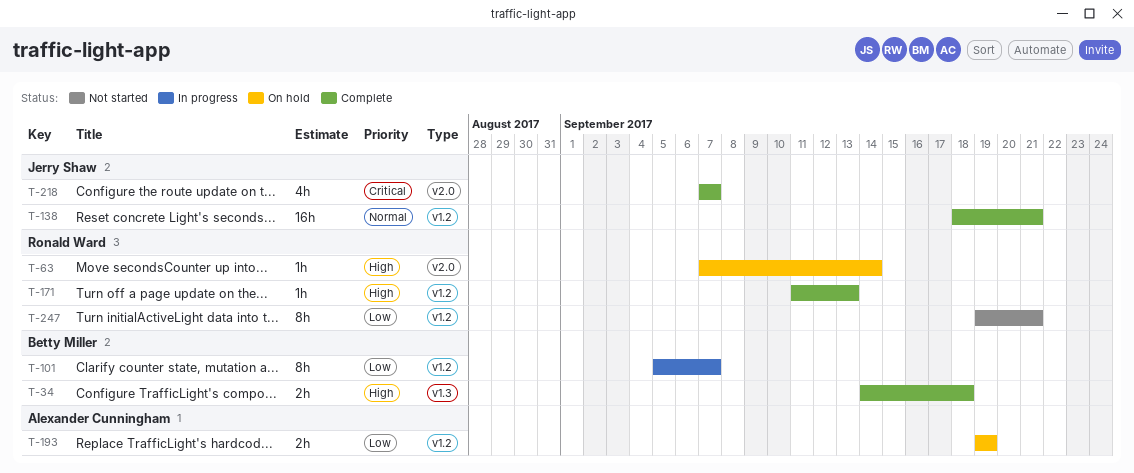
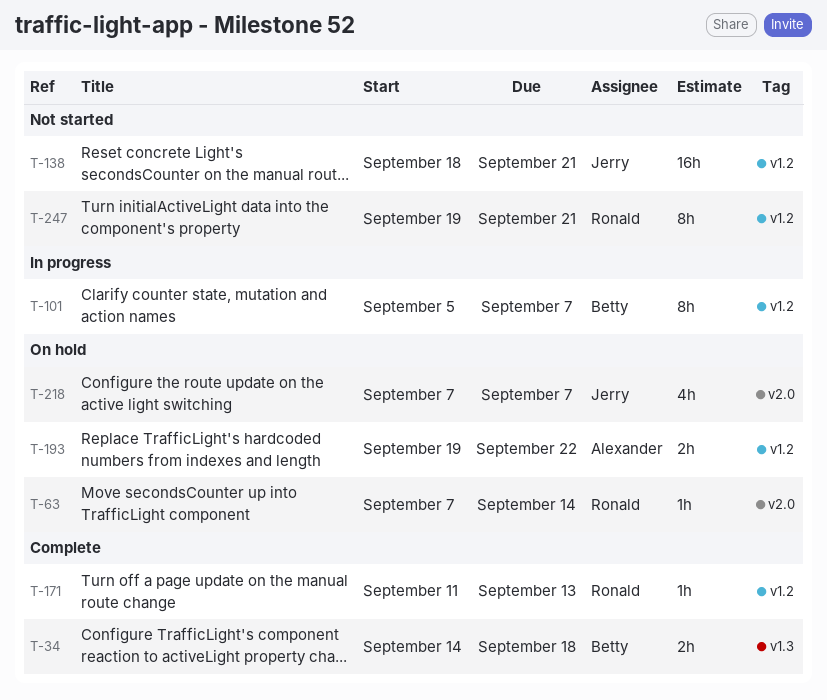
T-138, status: Complete -> Not started
T-193, due: Sep 19 -> Sep 22
T-218, status: Complete -> On hold

